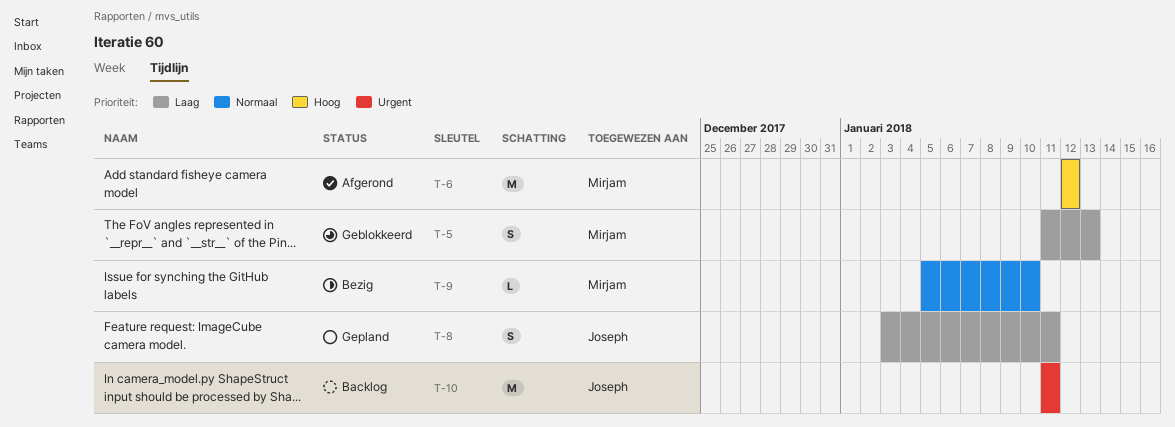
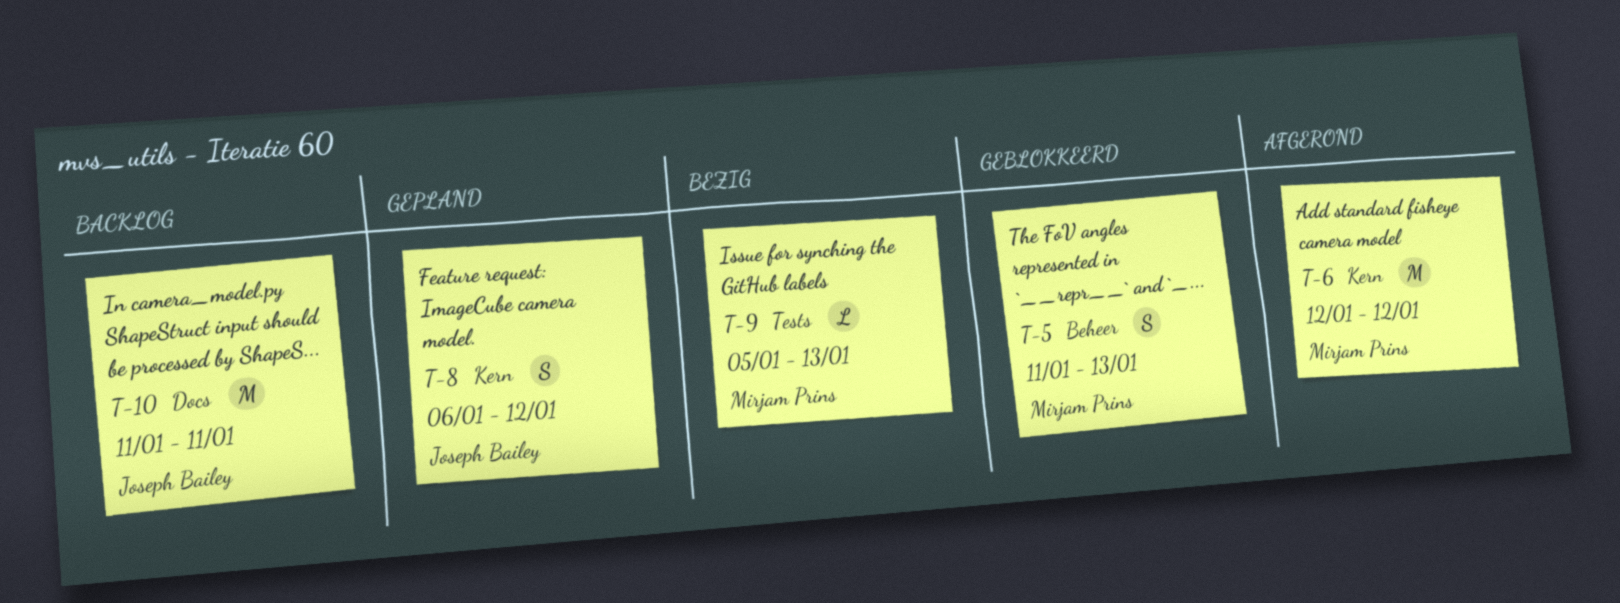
T-8, start: Jan 3 -> Jan 6
T-8, due: Jan 11 -> Jan 12
T-9, due: Jan 10 -> Jan 13

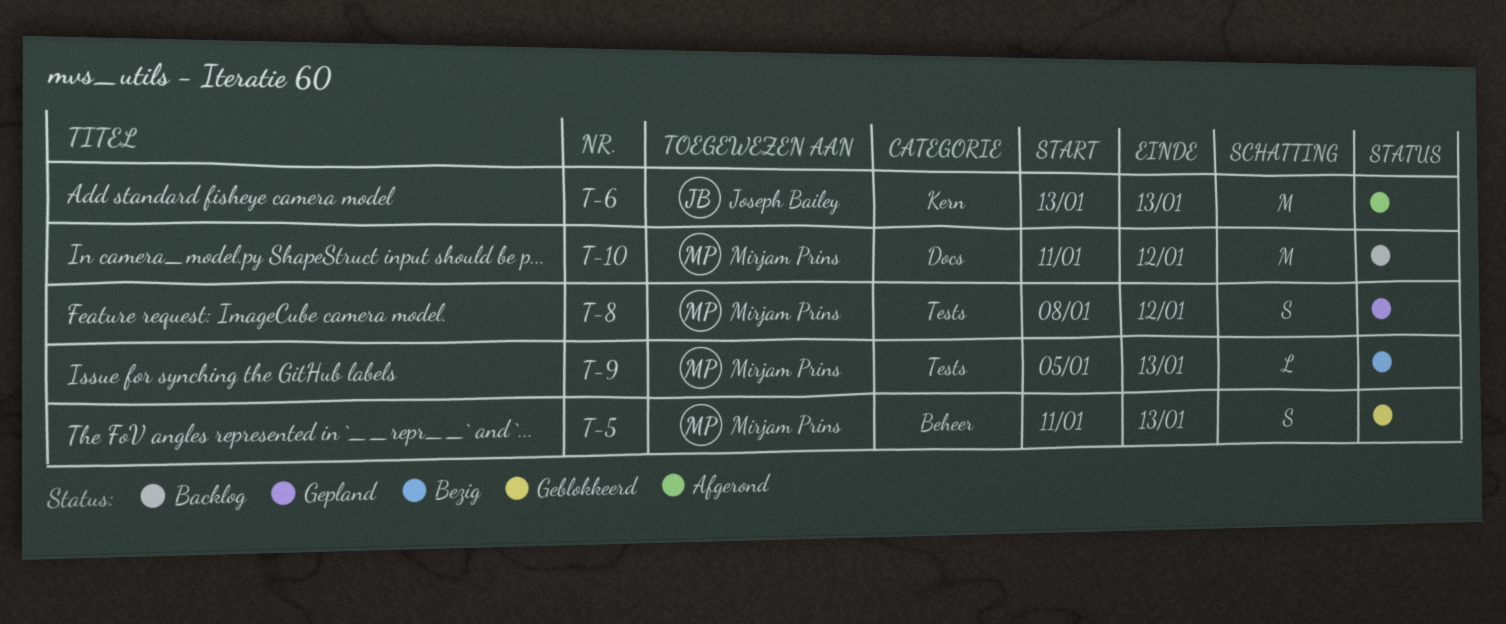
T-6, owner: Mirjam Prins -> Joseph Bailey
T-6, start: Jan 12 -> Jan 13
T-6, due: Jan 12 -> Jan 13
T-8, owner: Joseph Bailey -> Mirjam Prins
T-8, label: Kern -> Tests
T-8, start: Jan 6 -> Jan 8
T-10, owner: Joseph Bailey -> Mirjam Prins
T-10, due: Jan 11 -> Jan 12

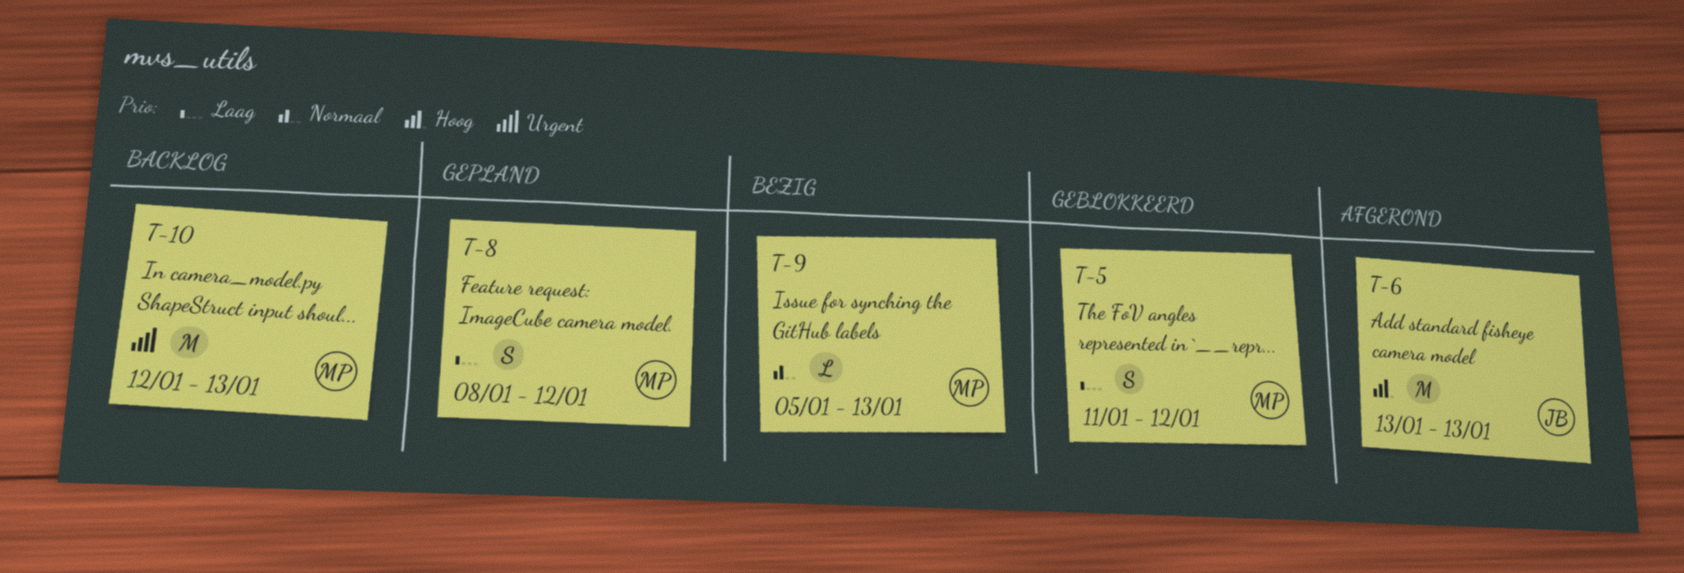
T-5, due: Jan 13 -> Jan 12
T-10, start: Jan 11 -> Jan 12
T-10, due: Jan 12 -> Jan 13

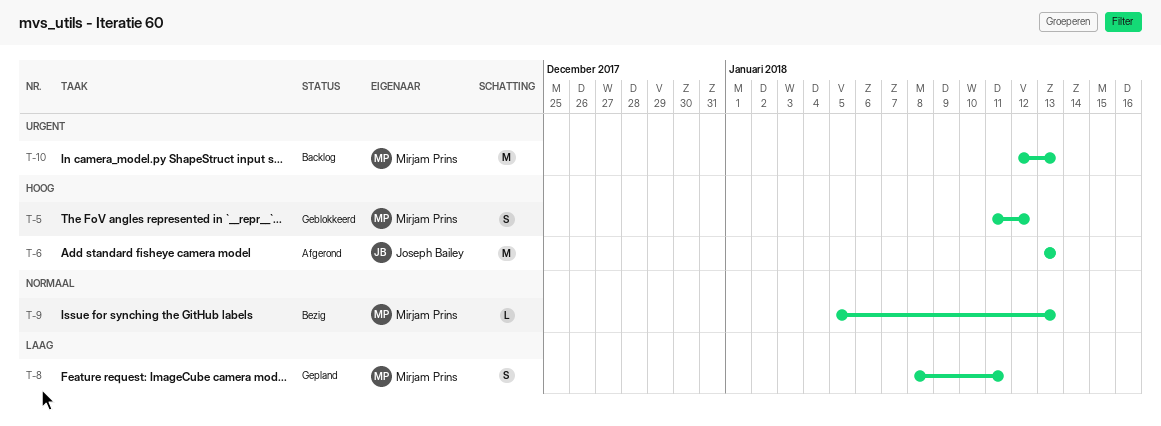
T-5, priority: Laag -> Hoog
T-8, due: Jan 12 -> Jan 11

